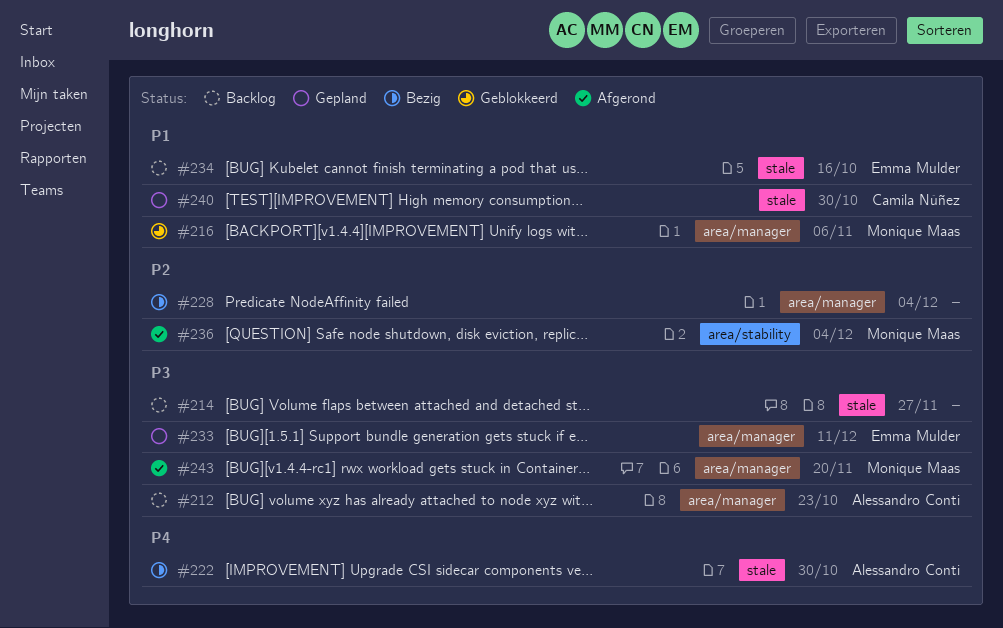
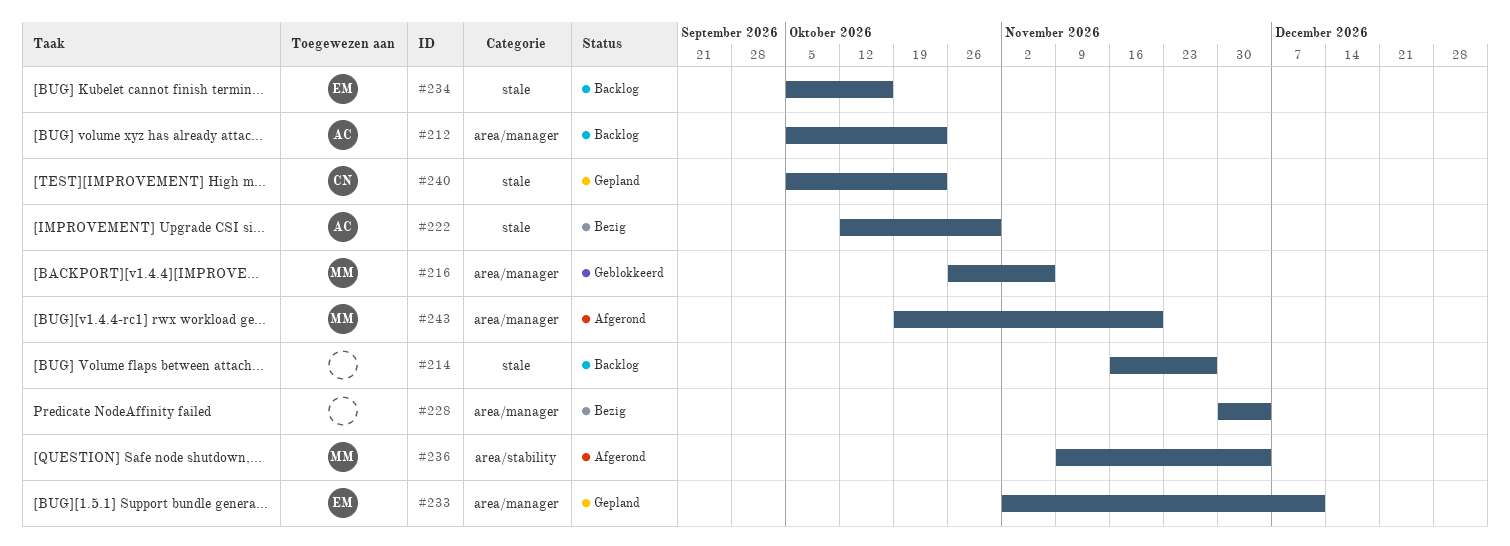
#240, due: Oct 30 -> Oct 23

